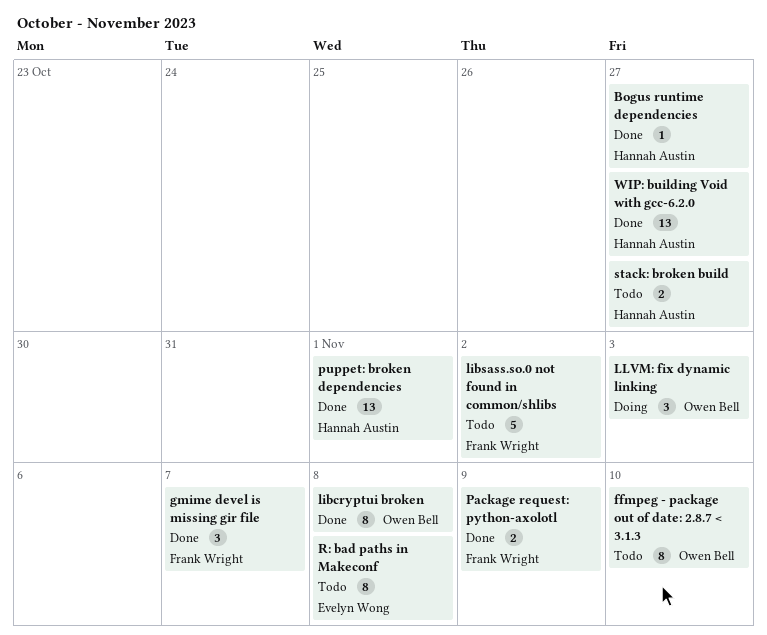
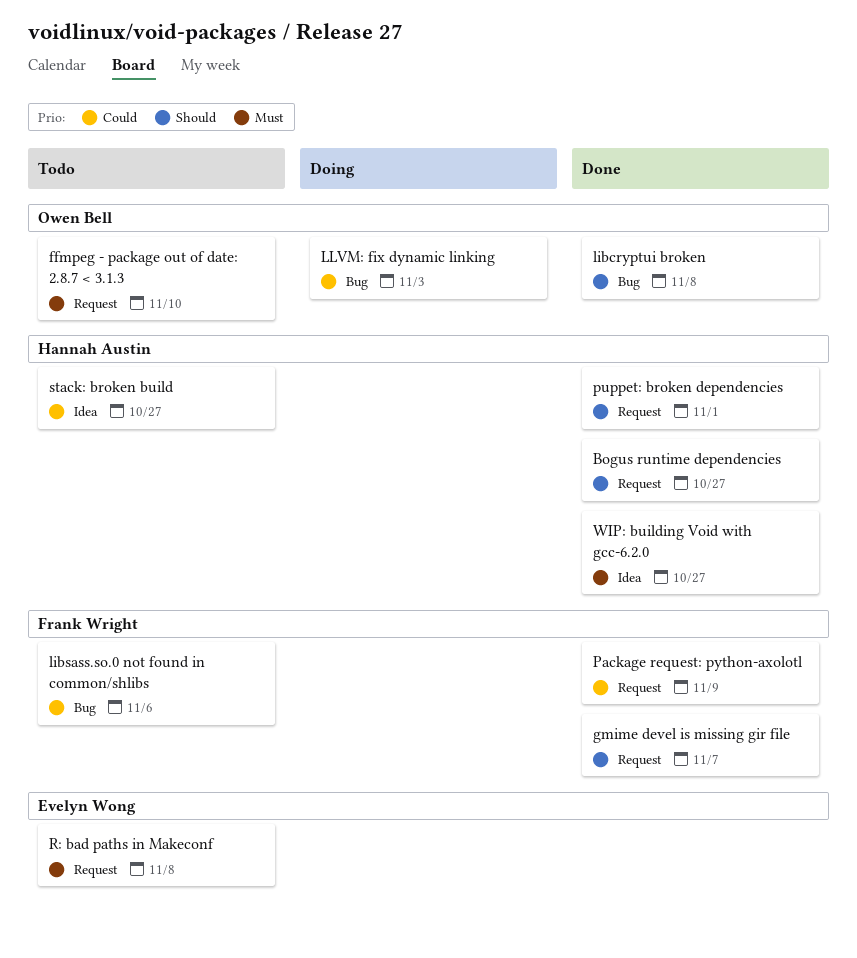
libsass.so.0 not found in common/shlibs, due: Nov 2 -> Nov 6

